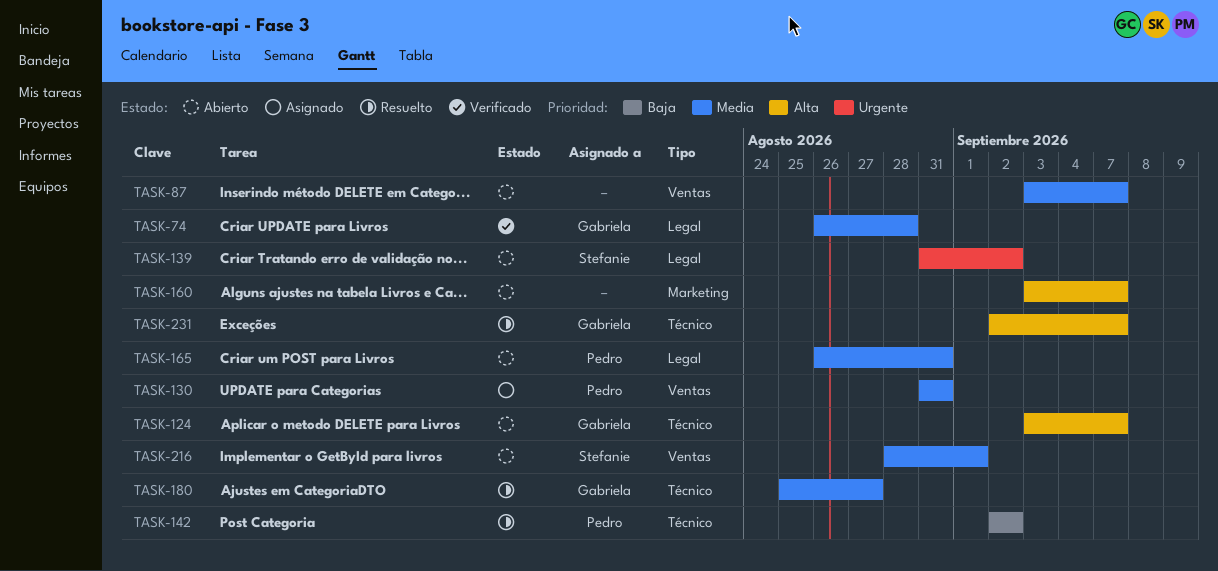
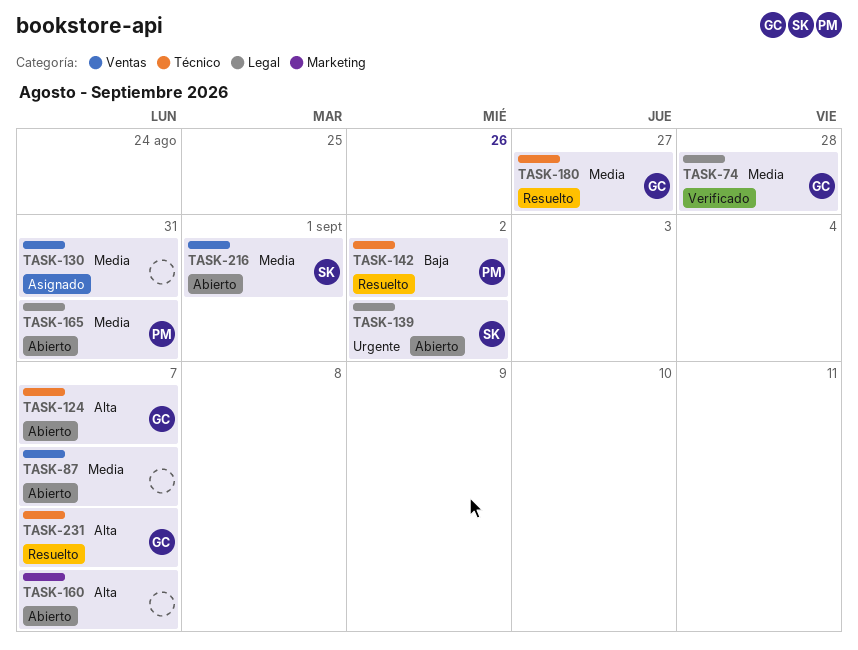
TASK-130, owner: Pedro -> none

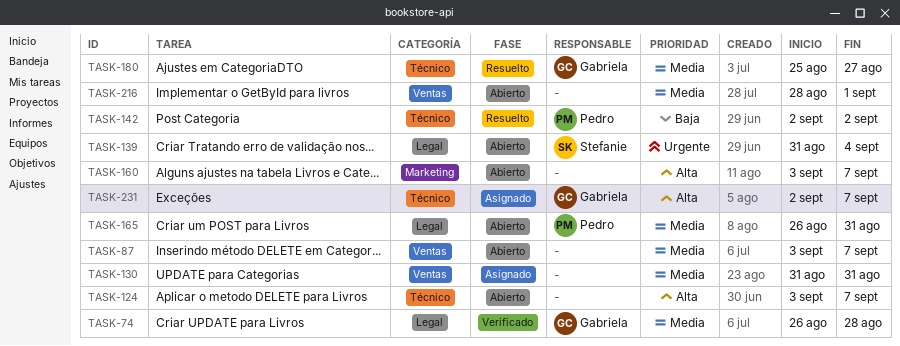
TASK-124, owner: Gabriela -> none
TASK-139, due: Sep 2 -> Sep 4
TASK-216, owner: Stefanie -> none
TASK-231, status: Resuelto -> Asignado

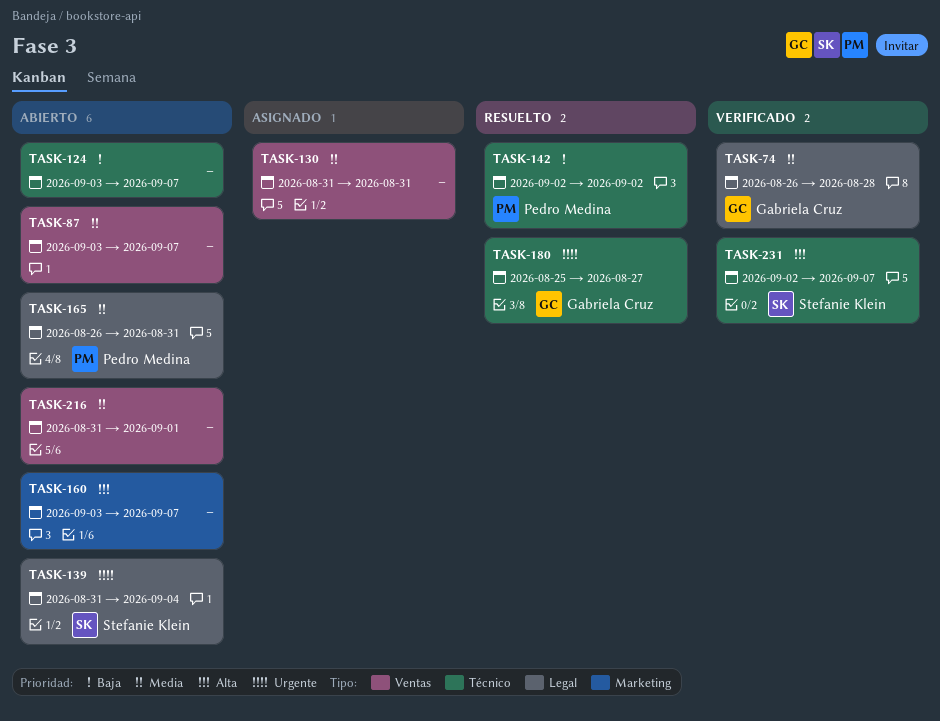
TASK-124, priority: Alta -> Baja
TASK-180, priority: Media -> Urgente
TASK-216, start: Aug 28 -> Aug 31
TASK-231, status: Asignado -> Verificado
TASK-231, owner: Gabriela Cruz -> Stefanie Klein

